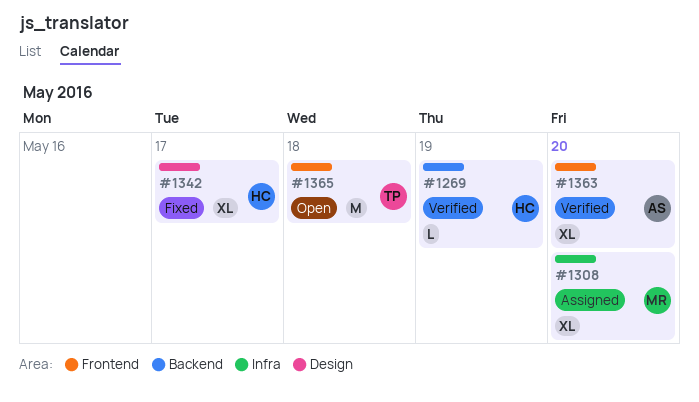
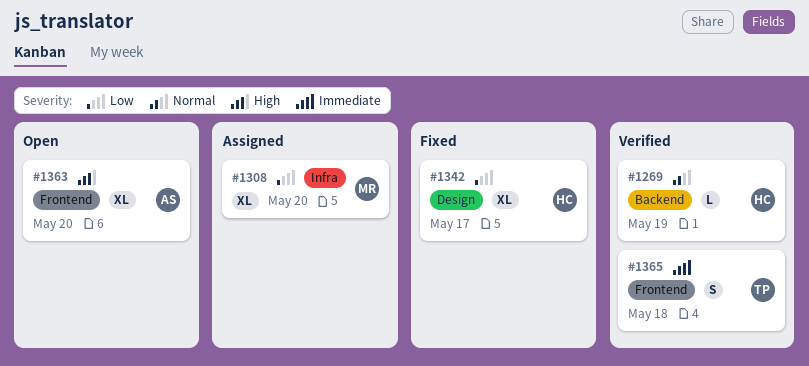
#1363, status: Verified -> Open
#1365, status: Open -> Verified
#1365, estimate: M -> S

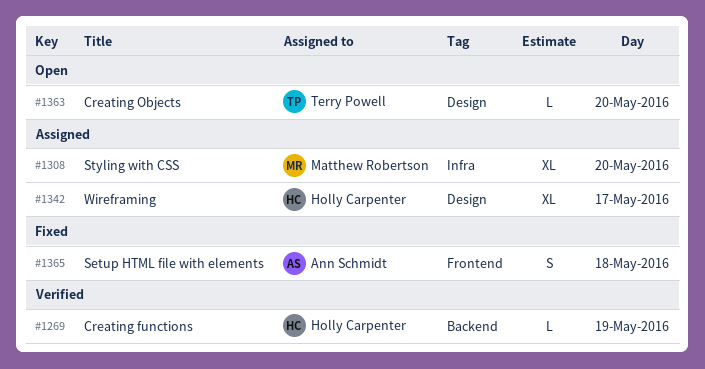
#1342, status: Fixed -> Assigned
#1363, owner: Ann Schmidt -> Terry Powell
#1363, label: Frontend -> Design
#1363, estimate: XL -> L
#1365, status: Verified -> Fixed
#1365, owner: Terry Powell -> Ann Schmidt

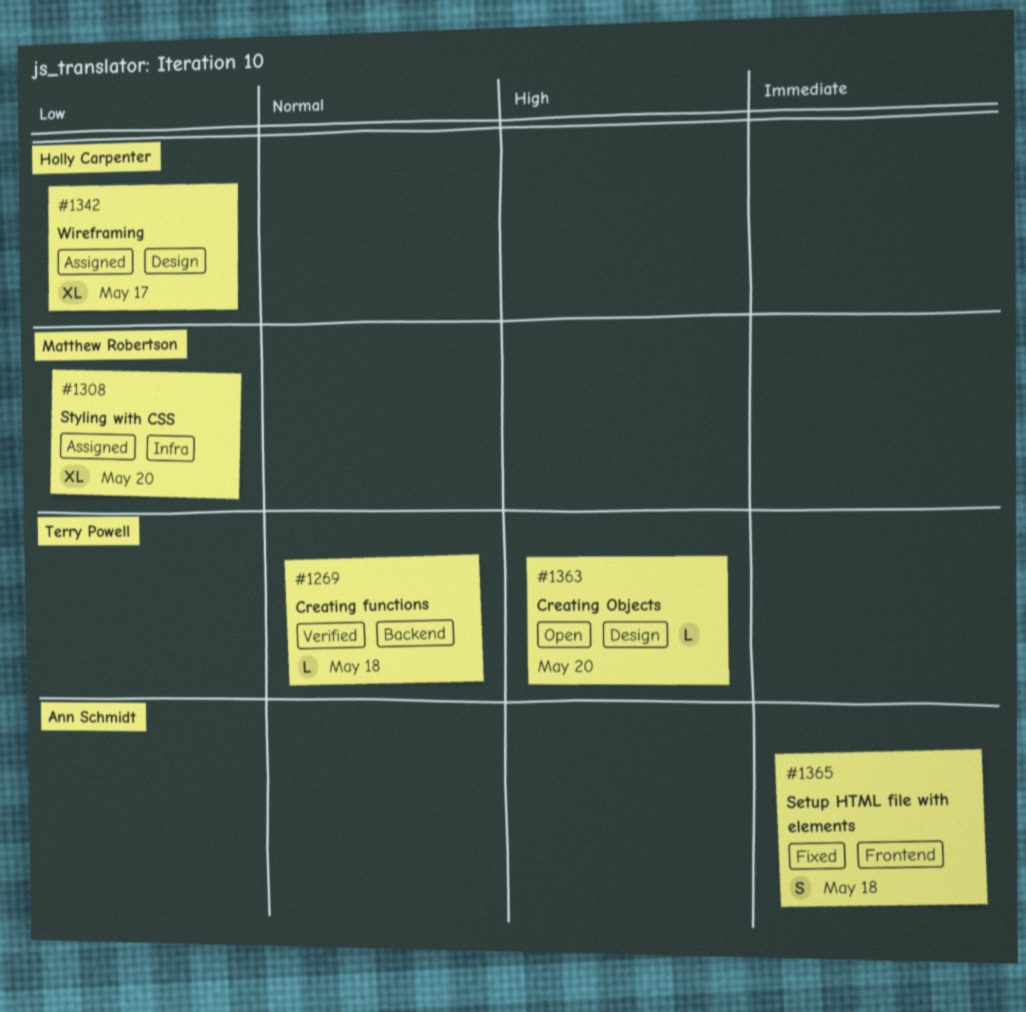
#1269, owner: Holly Carpenter -> Terry Powell
#1269, day: May 19 -> May 18

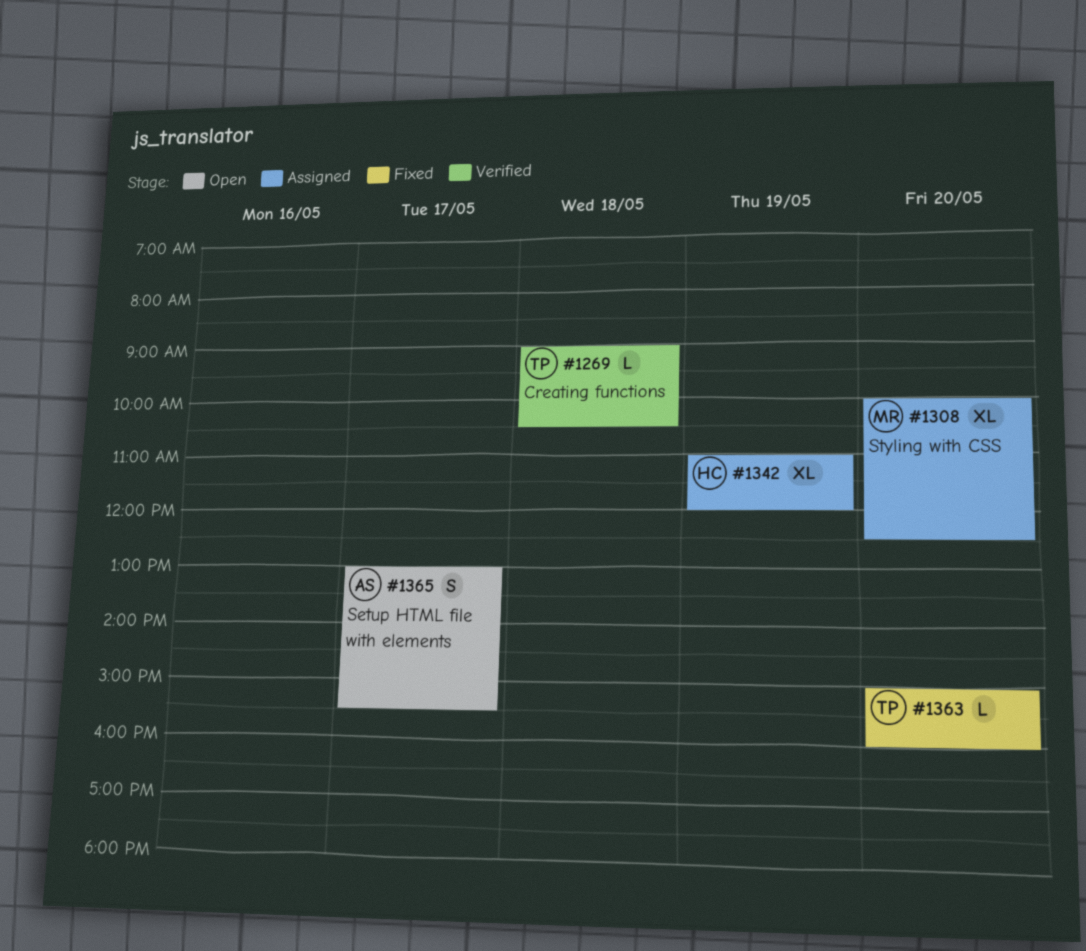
#1342, day: May 17 -> May 19
#1363, status: Open -> Fixed
#1365, status: Fixed -> Open
#1365, day: May 18 -> May 17

